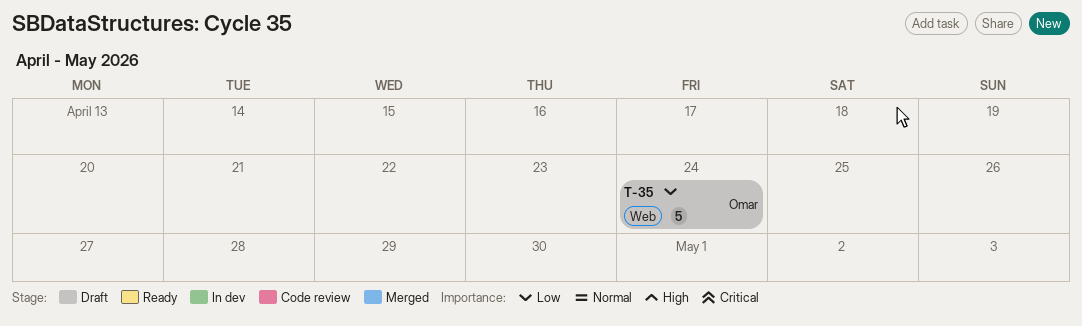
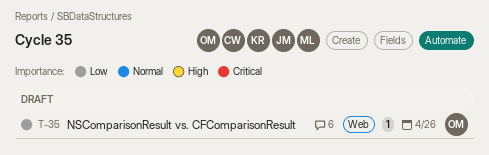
T-35, estimate: 5 -> 1
T-35, due: Apr 24 -> Apr 26

